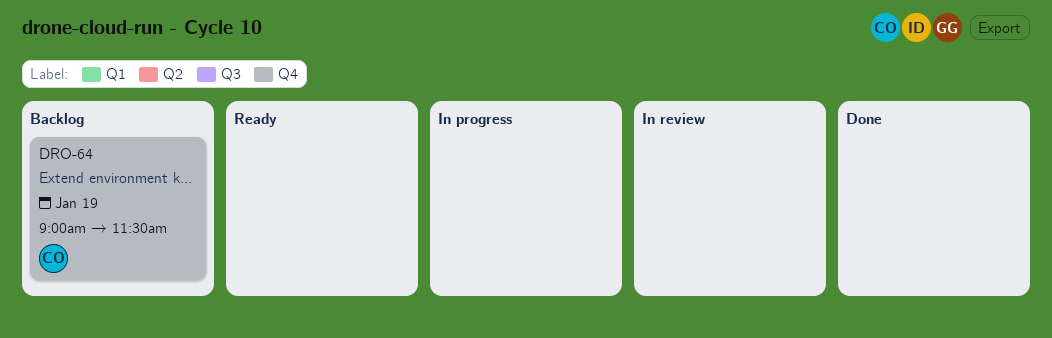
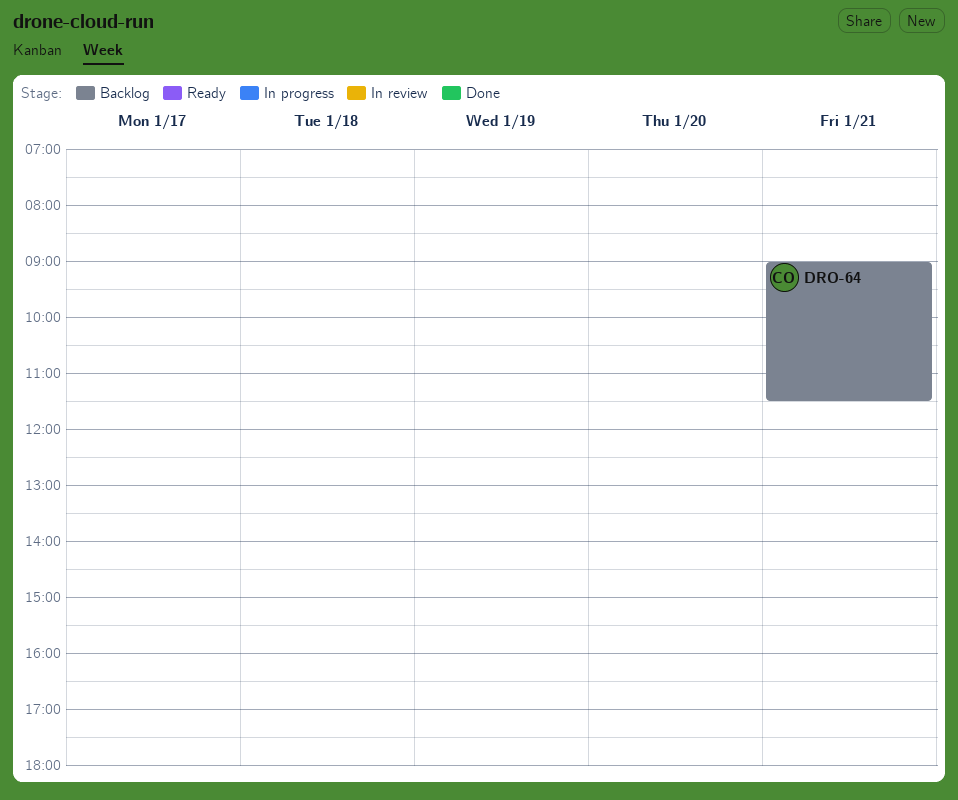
DRO-64, day: Jan 19 -> Jan 21

